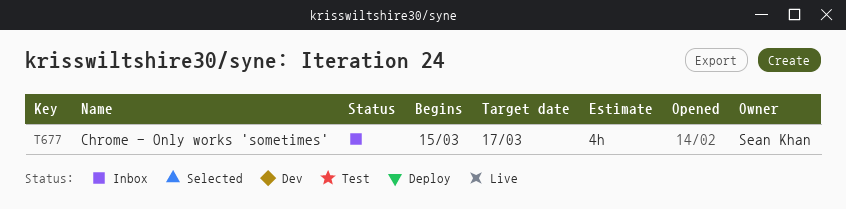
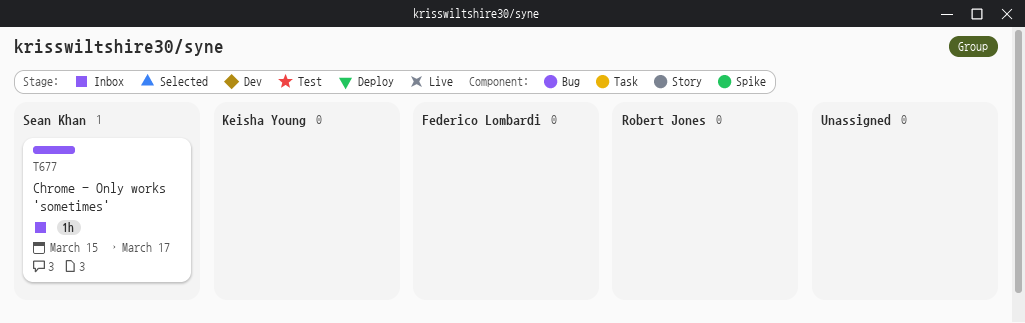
T677, estimate: 4h -> 1h

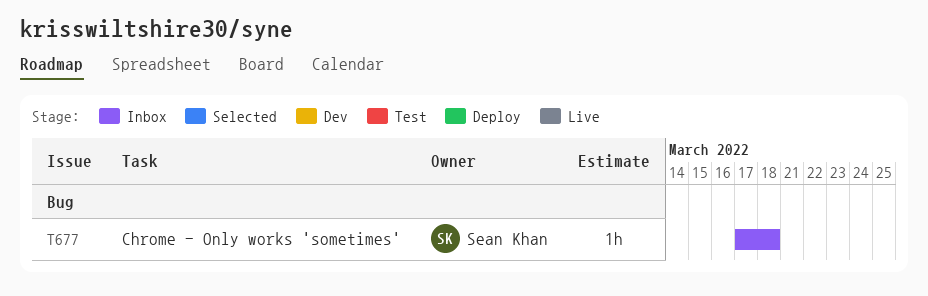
T677, start: Mar 15 -> Mar 17
T677, due: Mar 17 -> Mar 18

